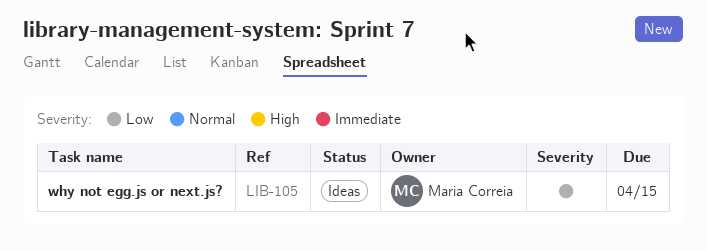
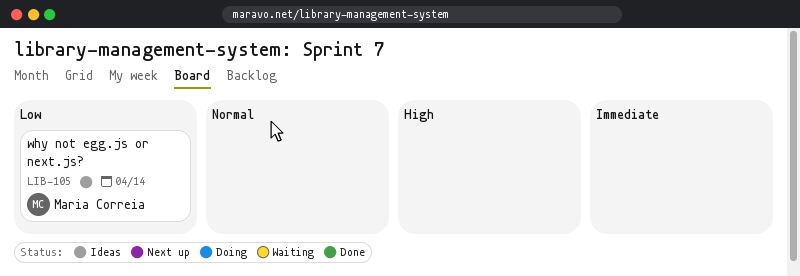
LIB-105, due: Apr 15 -> Apr 14

